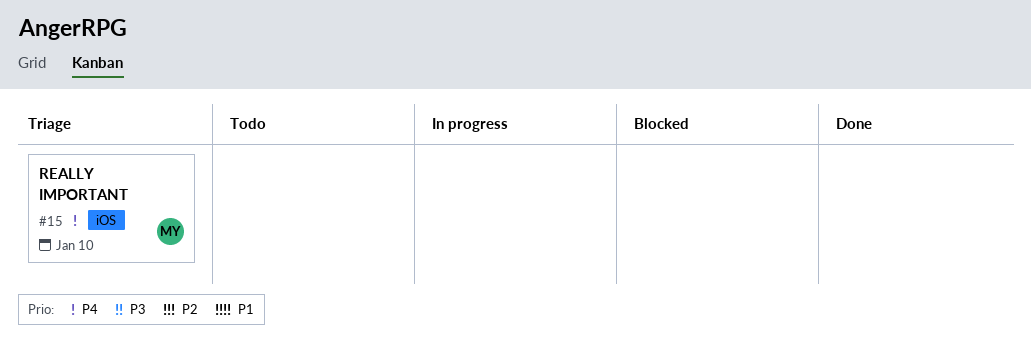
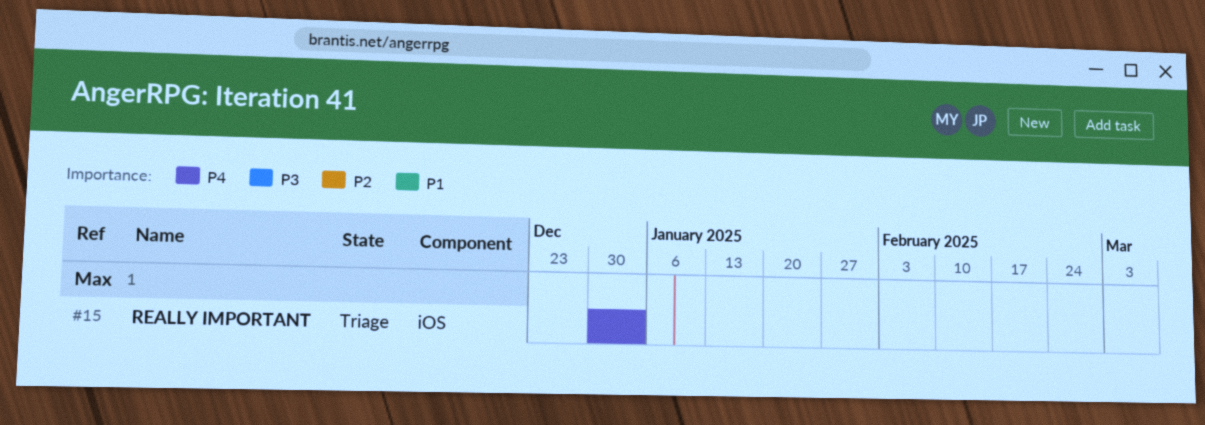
#15, due: Jan 10 -> Jan 3

